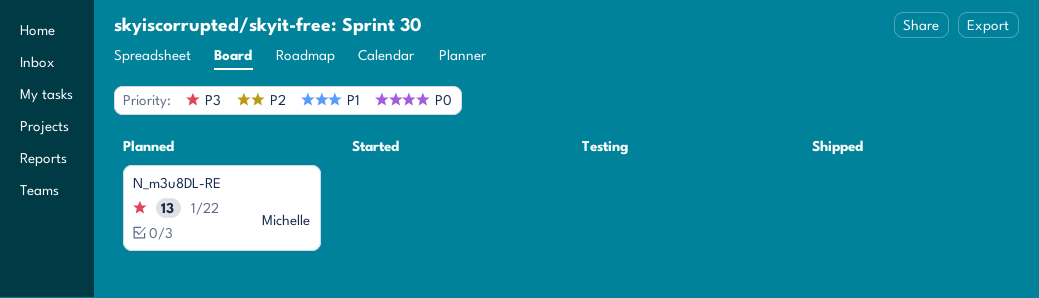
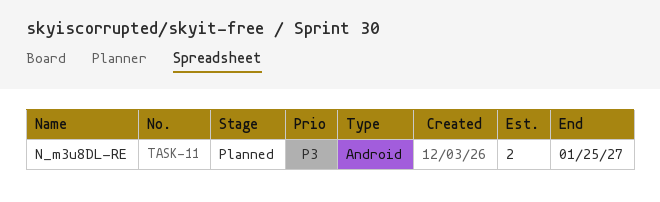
N_m3u8DL-RE, estimate: 13 -> 2
N_m3u8DL-RE, due: Jan 22 -> Jan 25

